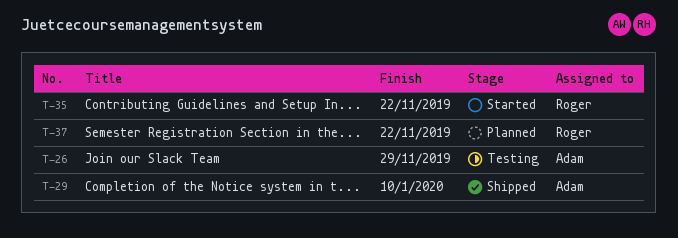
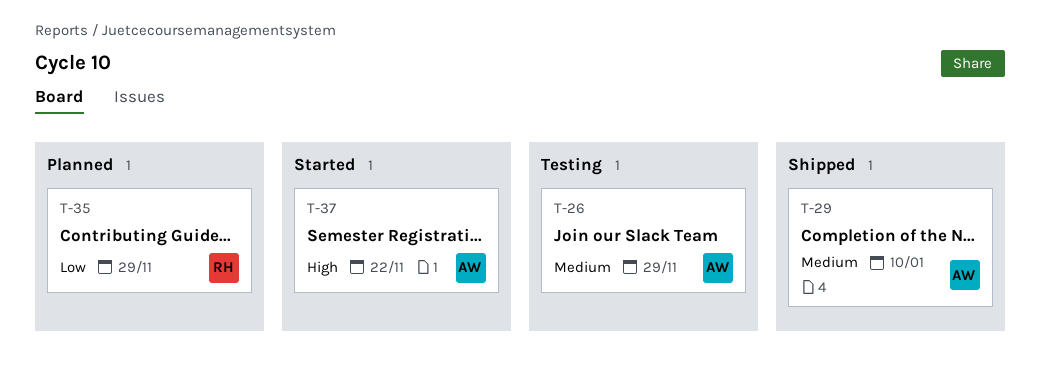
T-35, status: Started -> Planned
T-35, due: Nov 22 -> Nov 29
T-37, status: Planned -> Started
T-37, owner: Roger -> Adam

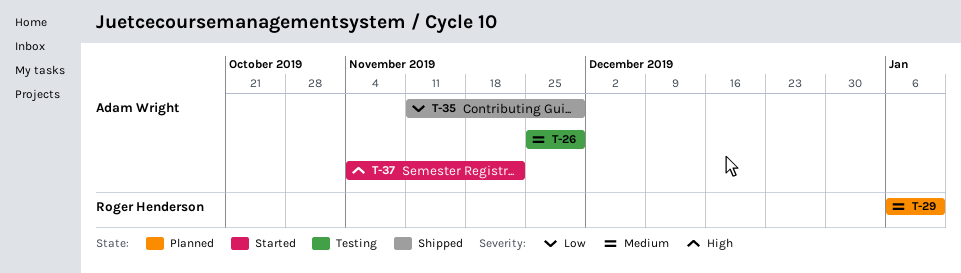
T-29, status: Shipped -> Planned
T-29, owner: Adam Wright -> Roger Henderson
T-35, status: Planned -> Shipped
T-35, owner: Roger Henderson -> Adam Wright

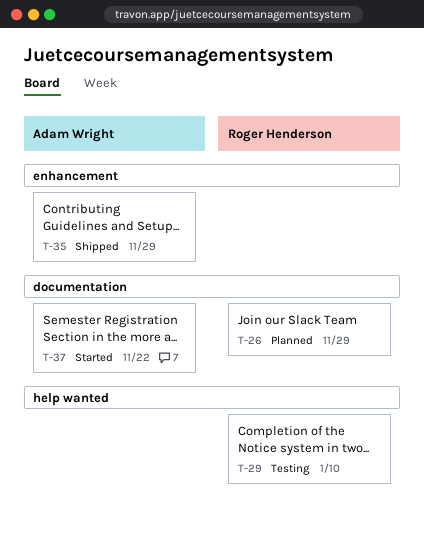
T-26, status: Testing -> Planned
T-26, owner: Adam Wright -> Roger Henderson
T-29, status: Planned -> Testing

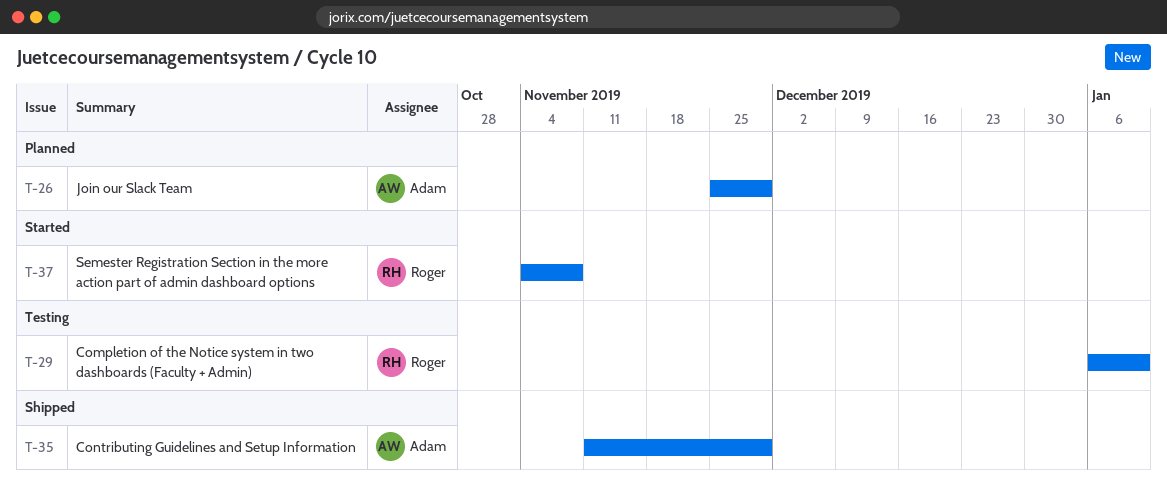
T-26, owner: Roger Henderson -> Adam Wright
T-37, owner: Adam Wright -> Roger Henderson
T-37, due: Nov 22 -> Nov 8

